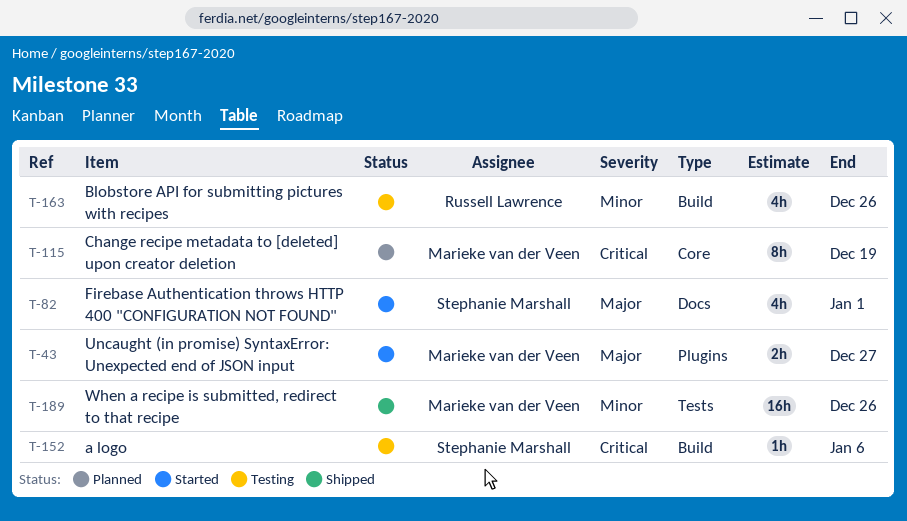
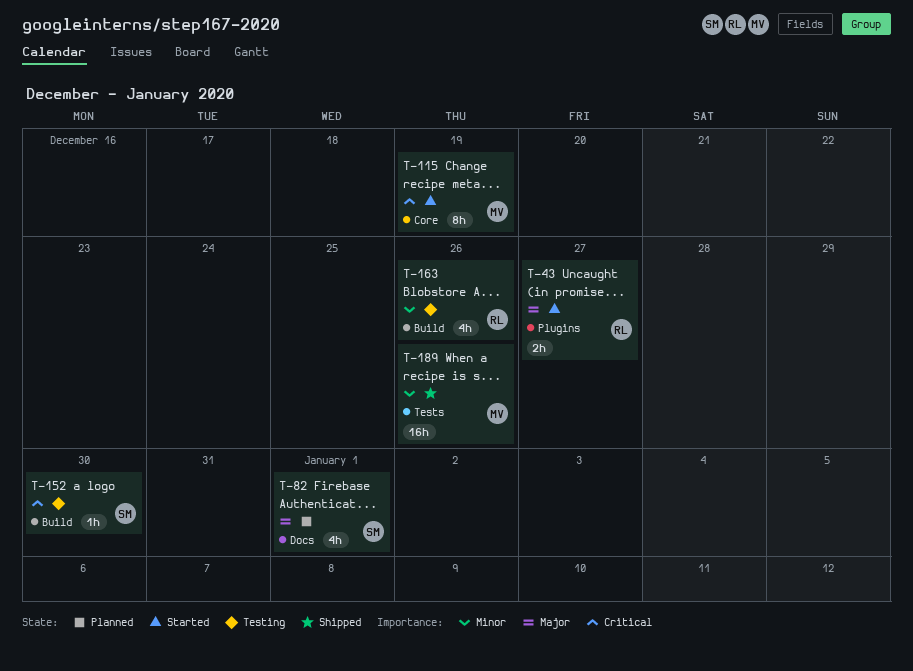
T-43, owner: Marieke van der Veen -> Russell Lawrence
T-82, status: Started -> Planned
T-115, status: Planned -> Started
T-152, due: Jan 6 -> Dec 30

